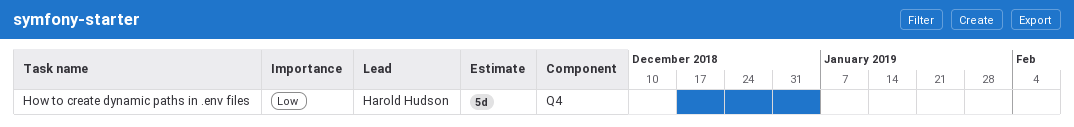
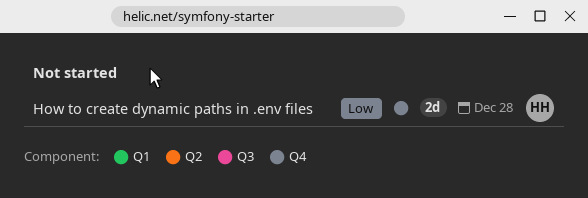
How to create dynamic paths in .env files, estimate: 5d -> 2d
How to create dynamic paths in .env files, due: Jan 4 -> Dec 28

